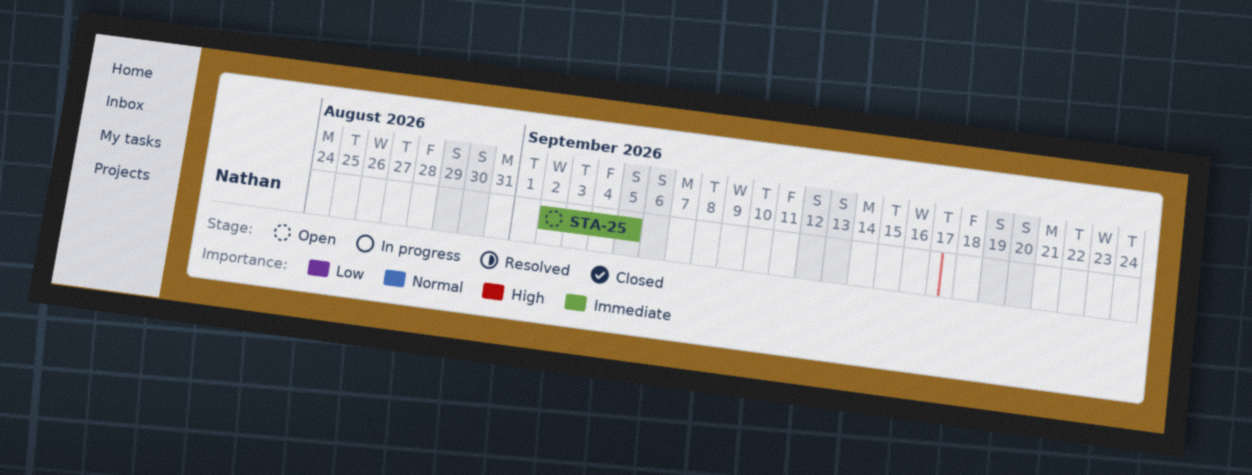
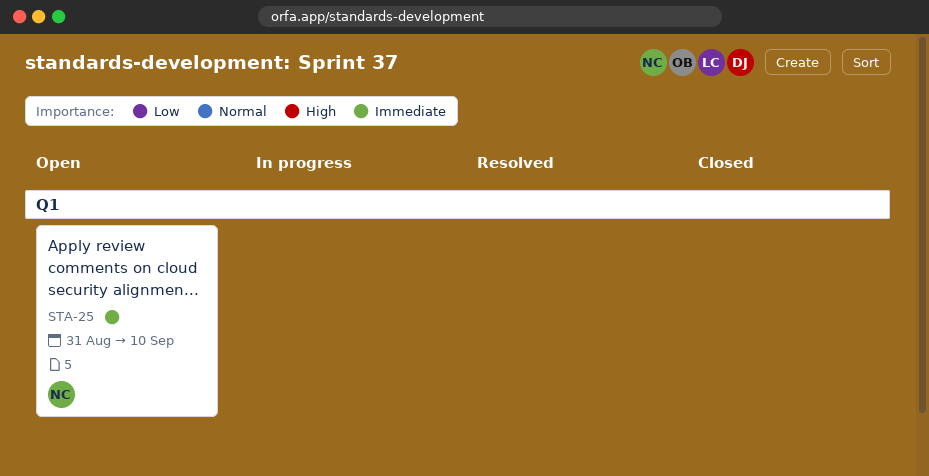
STA-25, start: Sep 2 -> Aug 31
STA-25, due: Sep 5 -> Sep 10

